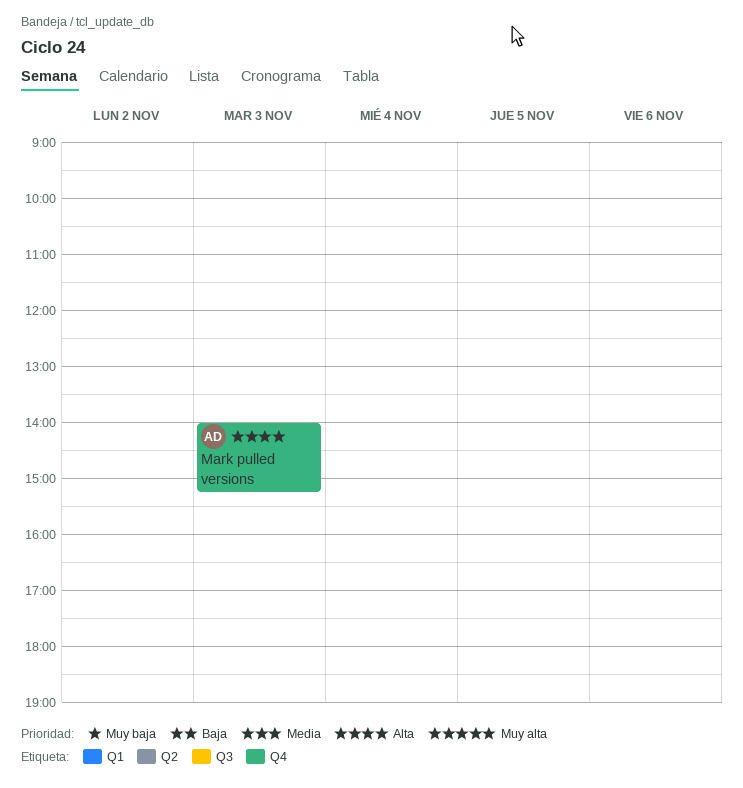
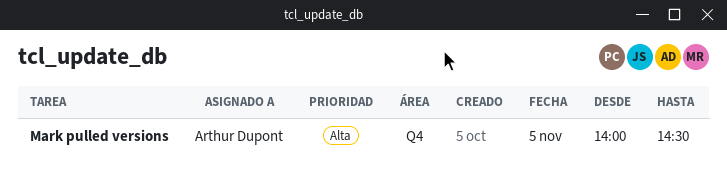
Mark pulled versions, day: Nov 3 -> Nov 5
Mark pulled versions, ends: 15:15 -> 14:30

